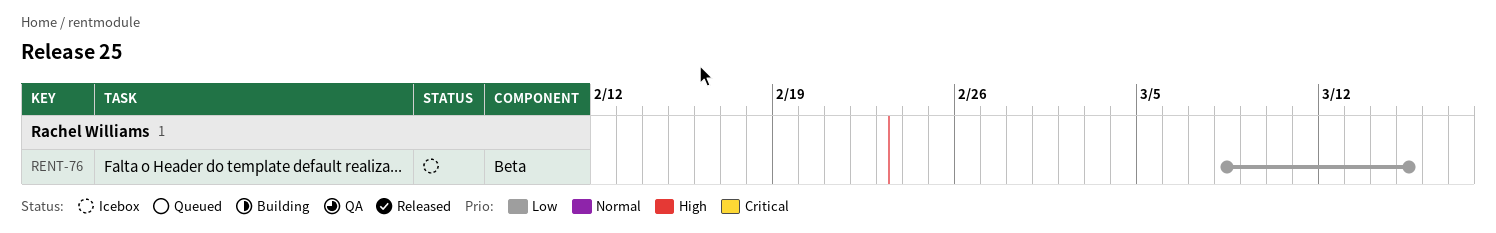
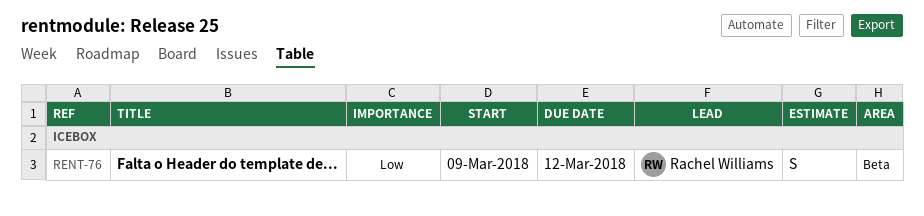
RENT-76, start: Mar 8 -> Mar 9
RENT-76, due: Mar 15 -> Mar 12

